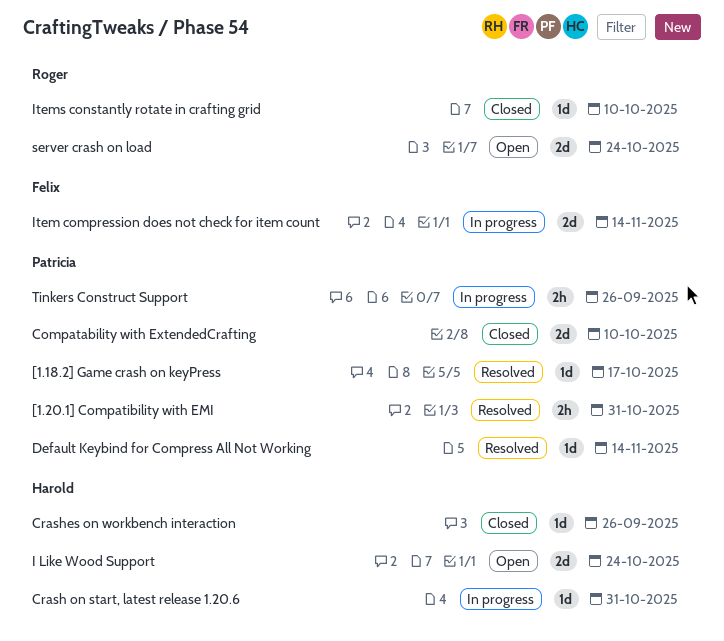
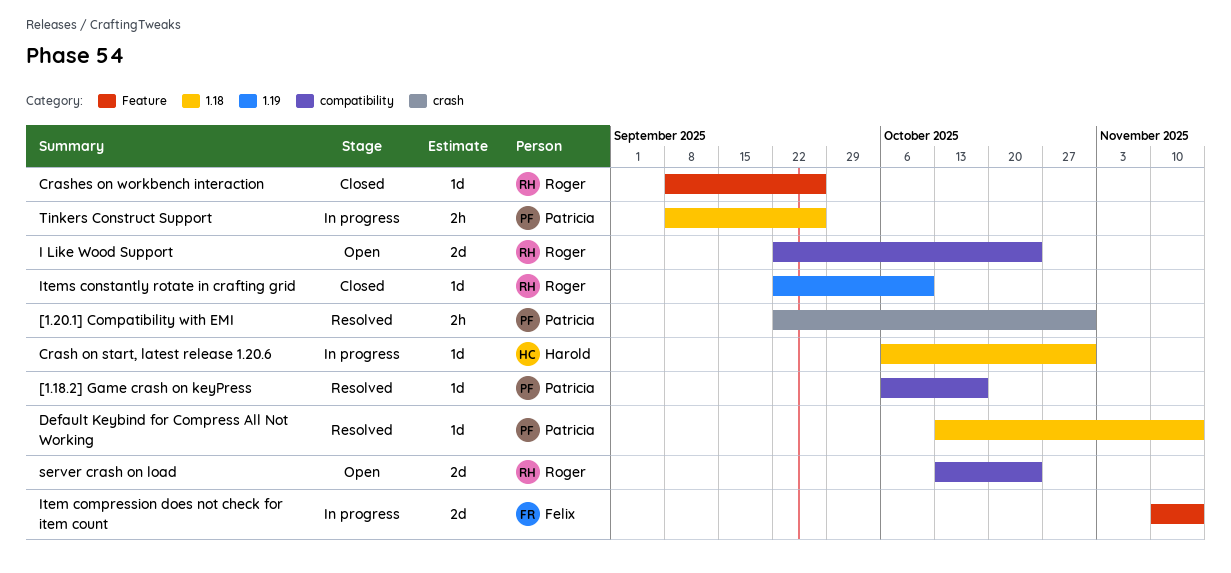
Compatability with ExtendedCrafting: present -> none
Crashes on workbench interaction, owner: Harold -> Roger
I Like Wood Support, owner: Harold -> Roger

